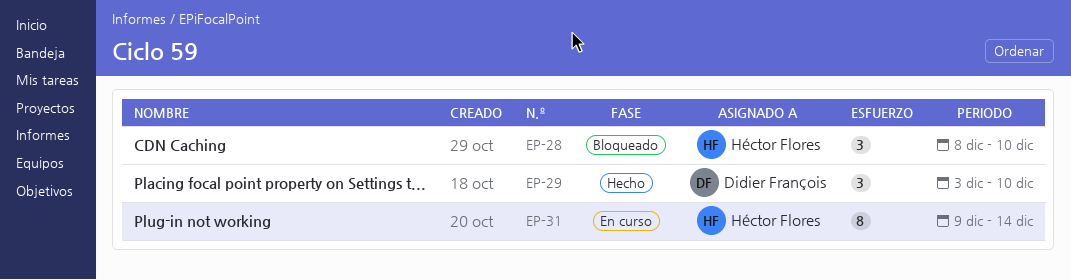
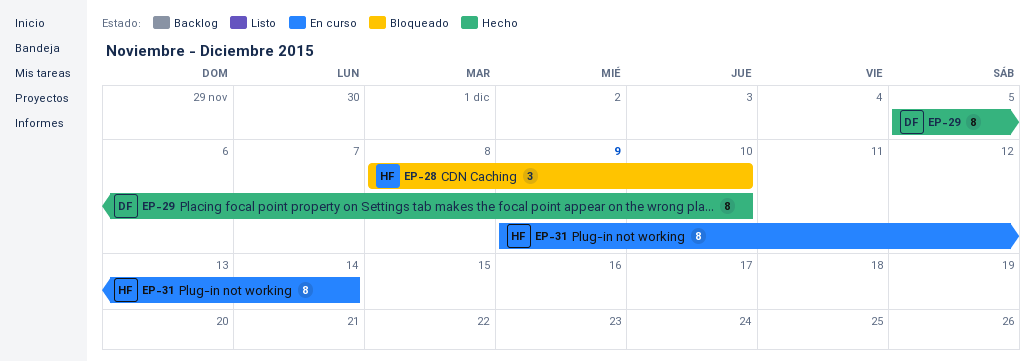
EP-29, estimate: 3 -> 8
EP-29, start: Dec 3 -> Dec 5

